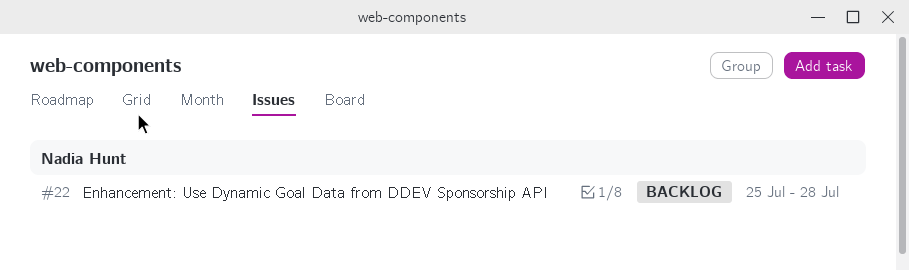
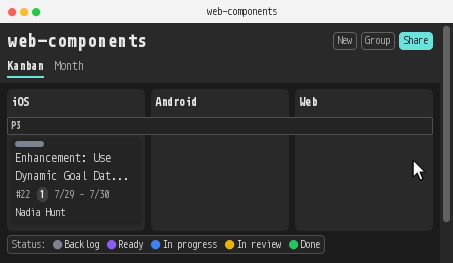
#22, start: Jul 25 -> Jul 29
#22, due: Jul 28 -> Jul 30

